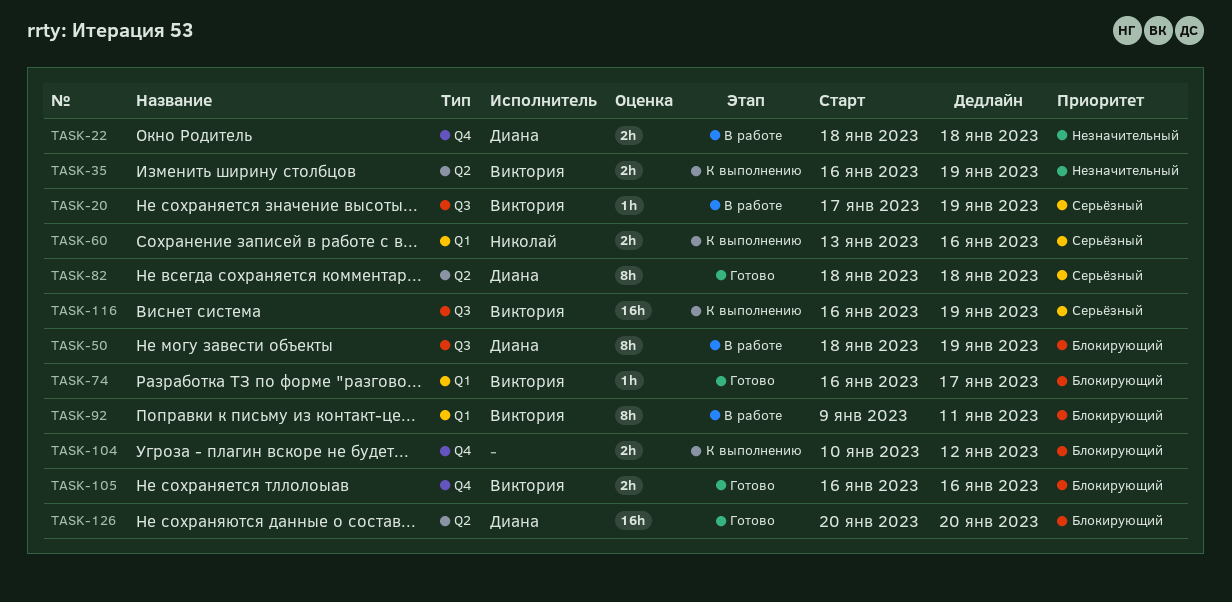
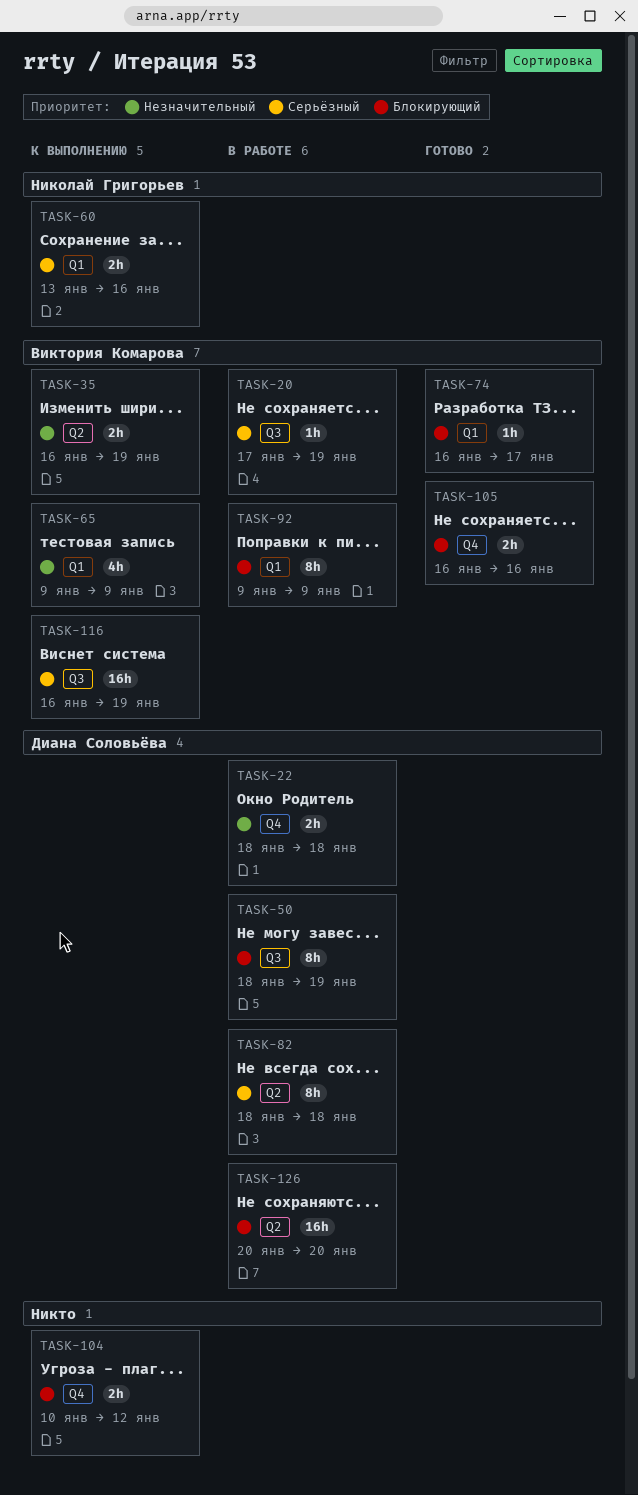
TASK-65: none -> present
TASK-82, status: Готово -> В работе
TASK-92, due: Jan 11 -> Jan 9
TASK-126, status: Готово -> В работе

